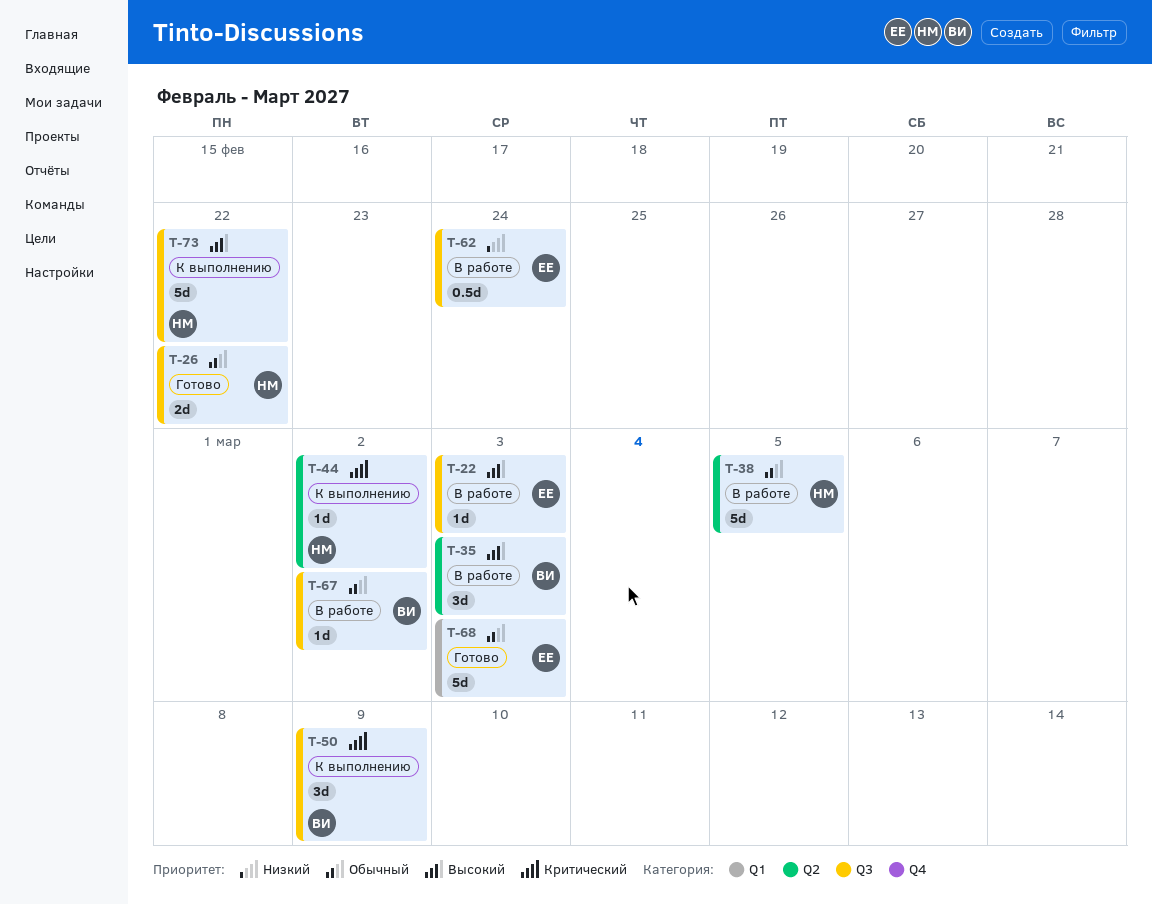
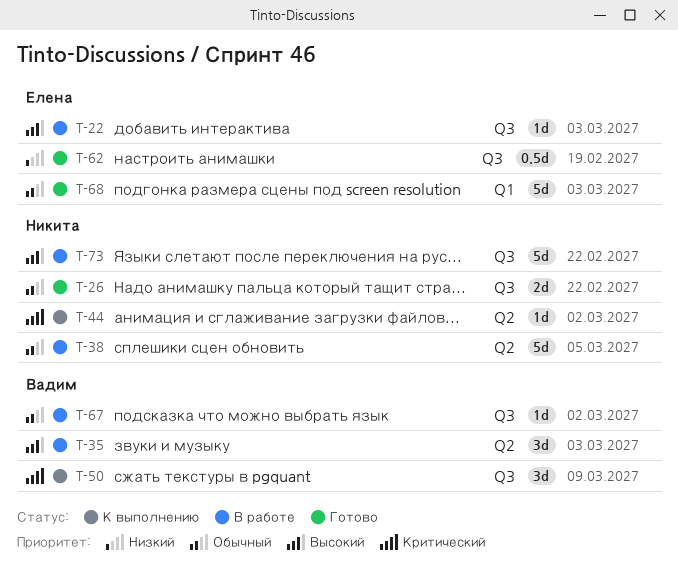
T-62, status: В работе -> Готово
T-62, due: Feb 24 -> Feb 19
T-73, status: К выполнению -> В работе

